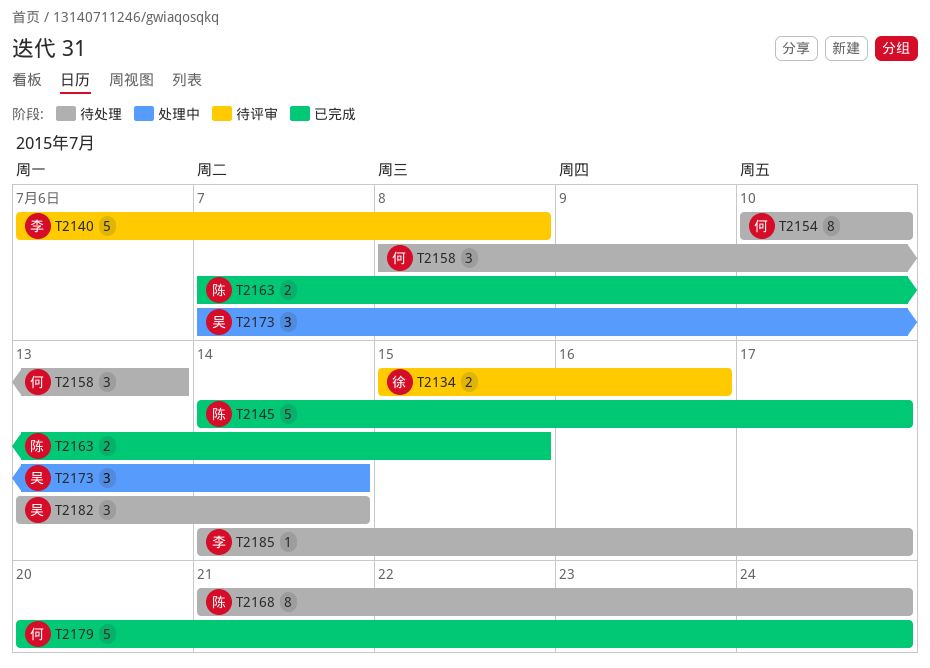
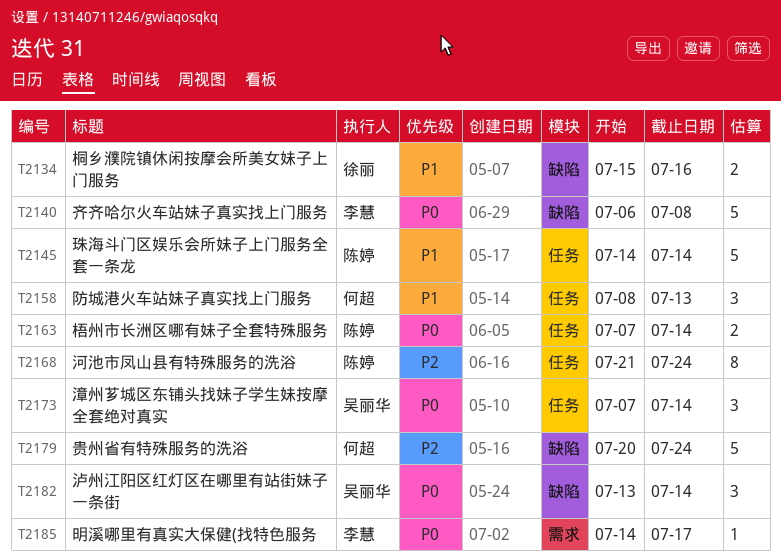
T2145, due: Jul 17 -> Jul 14
T2154: present -> none
T2163, due: Jul 15 -> Jul 14

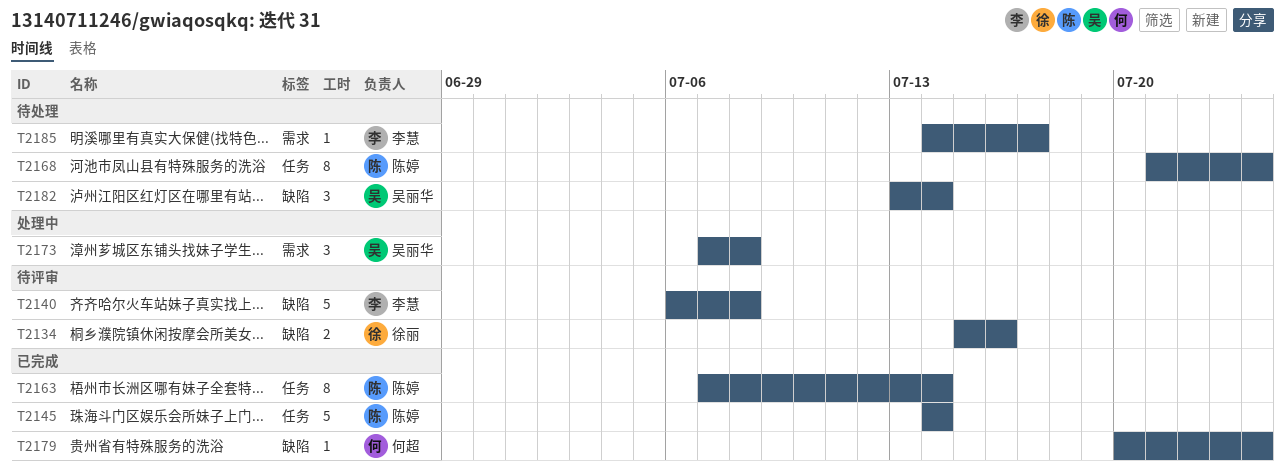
T2158: present -> none
T2163, estimate: 2 -> 8
T2173, label: 任务 -> 需求
T2173, due: Jul 14 -> Jul 8
T2179, estimate: 5 -> 1

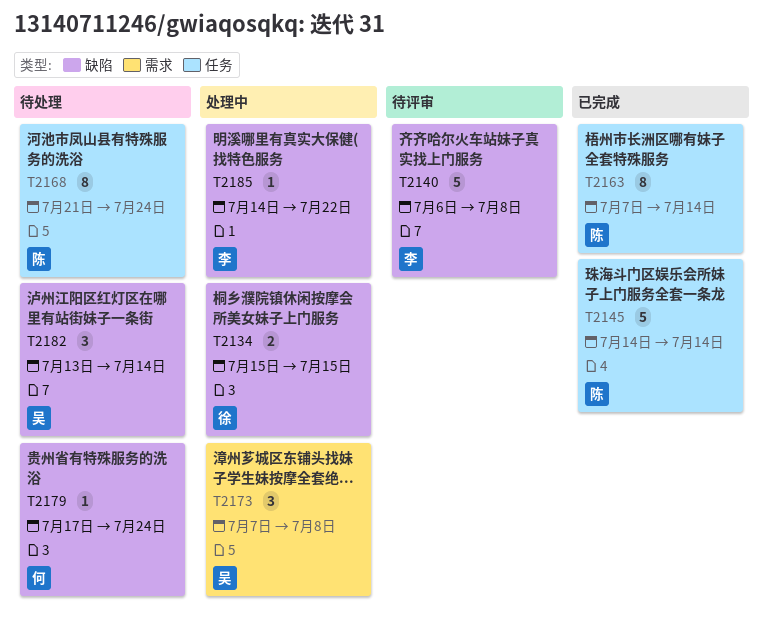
T2134, status: 待评审 -> 处理中
T2134, due: Jul 16 -> Jul 15
T2179, status: 已完成 -> 待处理
T2179, start: Jul 20 -> Jul 17
T2185, status: 待处理 -> 处理中
T2185, label: 需求 -> 缺陷
T2185, due: Jul 17 -> Jul 22

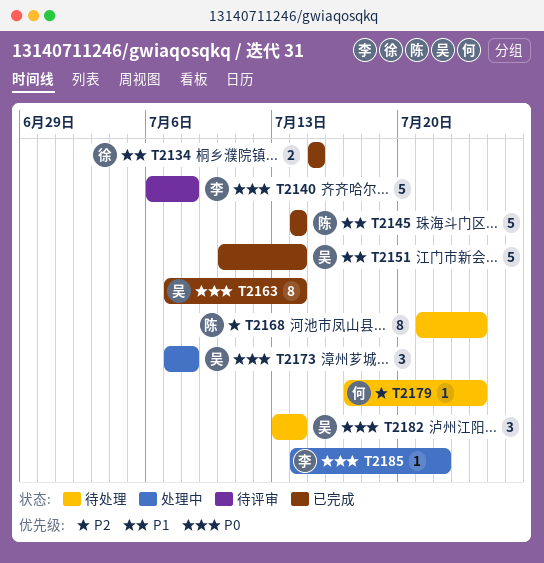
T2134, status: 处理中 -> 已完成
T2151: none -> present
T2163, owner: 陈 -> 吴

